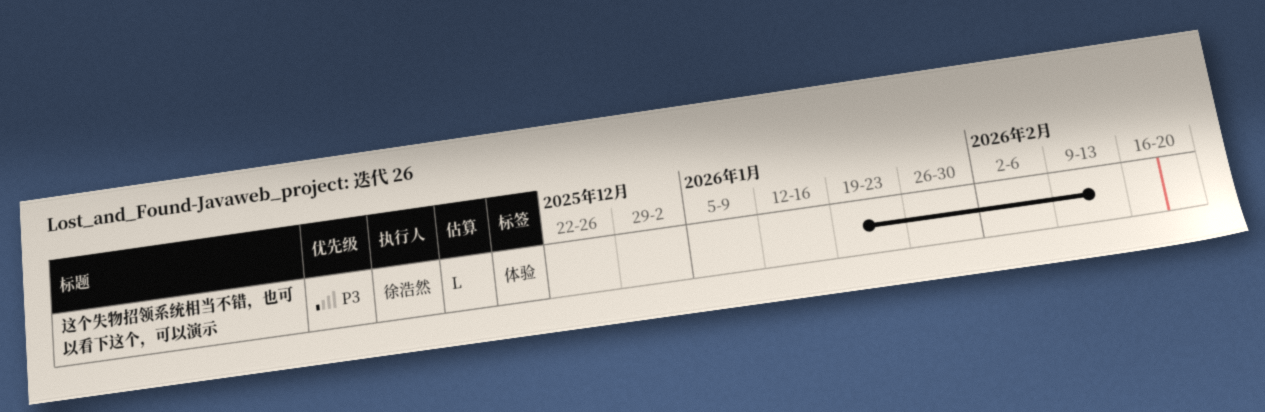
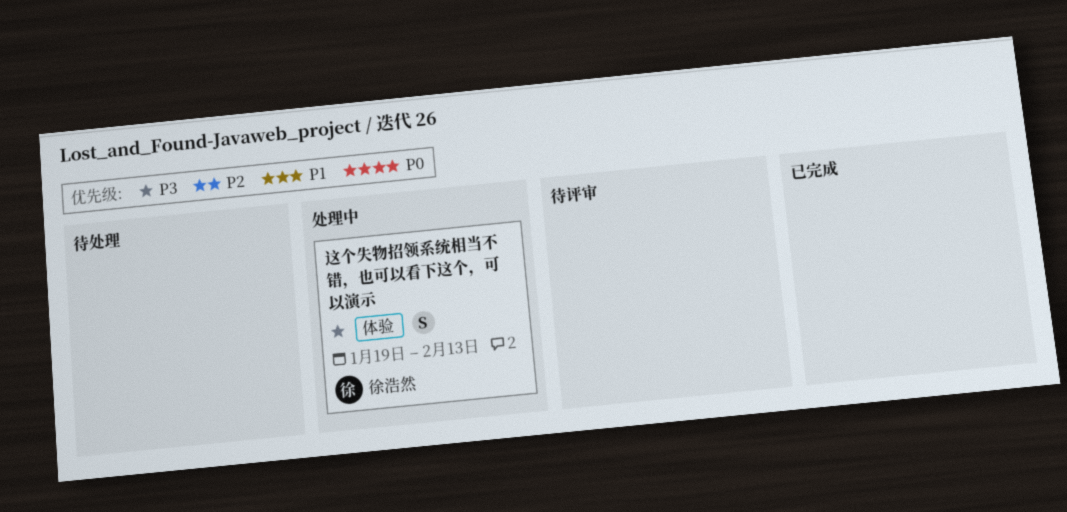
这个失物招领系统相当不错，也可以看下这个，可以演示, estimate: L -> S

